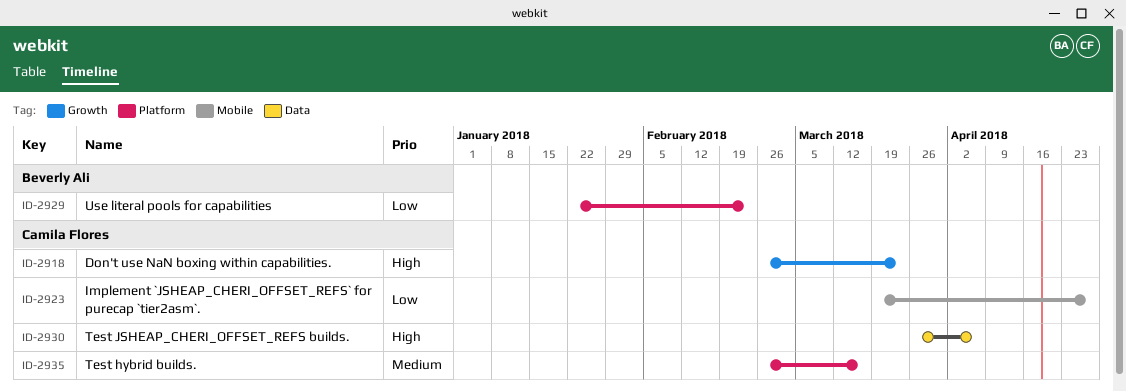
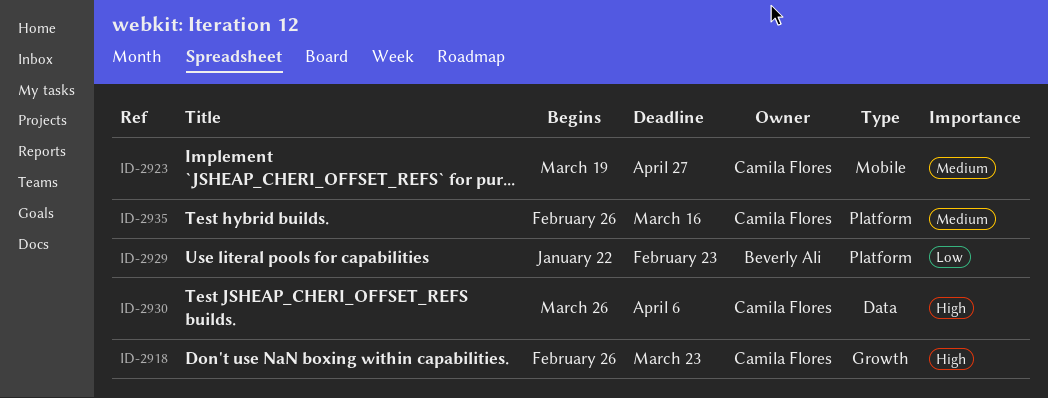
ID-2923, priority: Low -> Medium

